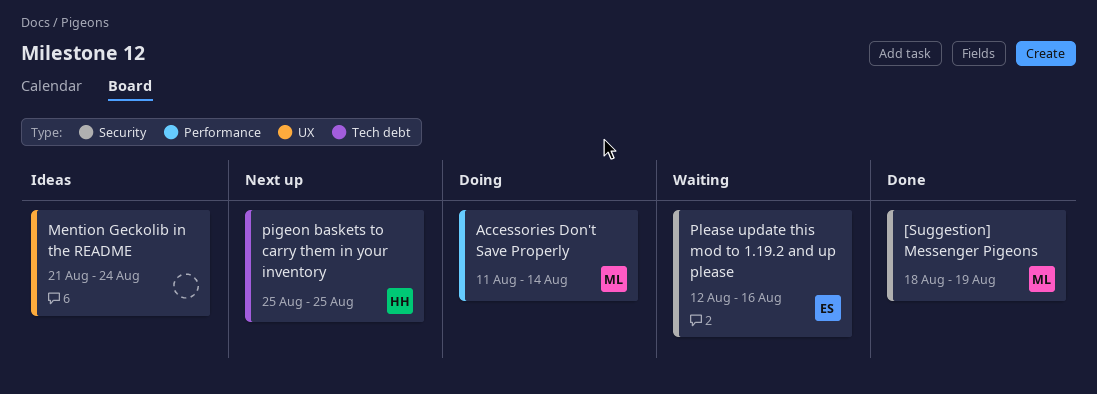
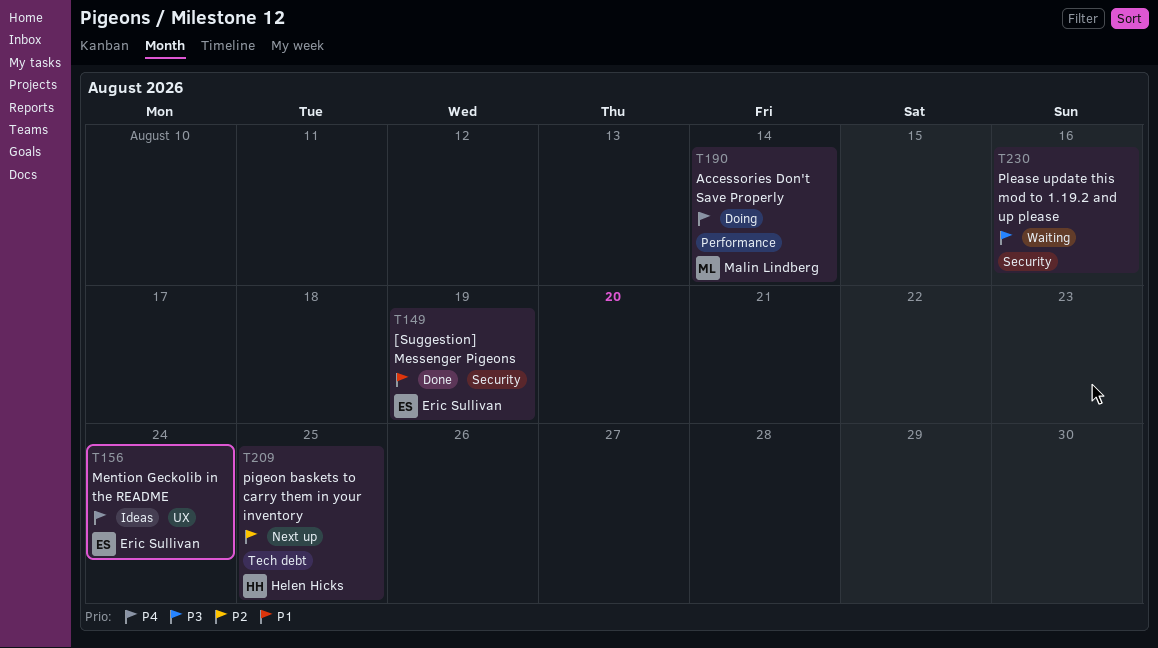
[Suggestion] Messenger Pigeons, owner: Malin Lindberg -> Eric Sullivan
Mention Geckolib in the README, owner: none -> Eric Sullivan
Please update this mod to 1.19.2 and up please, owner: Eric Sullivan -> none

